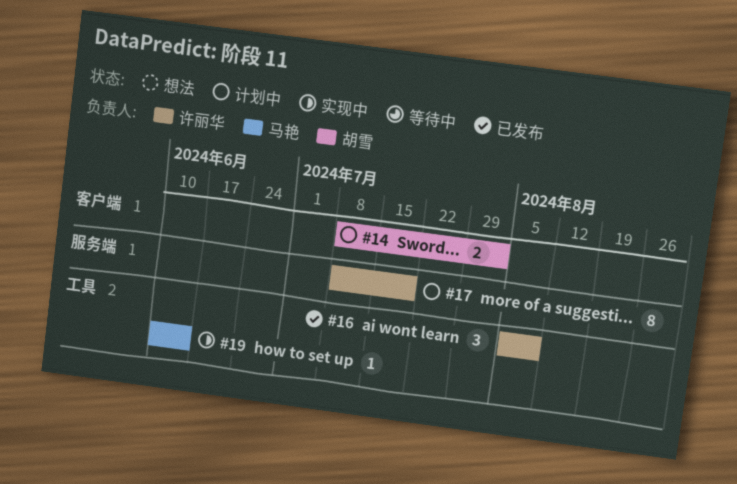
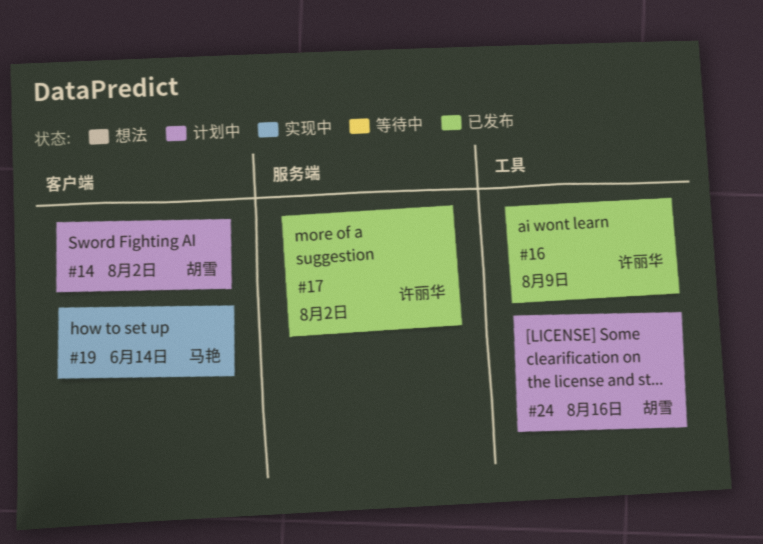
#17, status: 计划中 -> 已发布
#17, due: Jul 19 -> Aug 2
#19, label: 工具 -> 客户端
#24: none -> present

